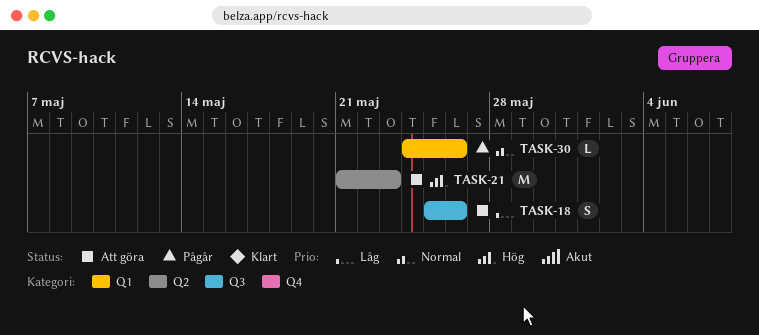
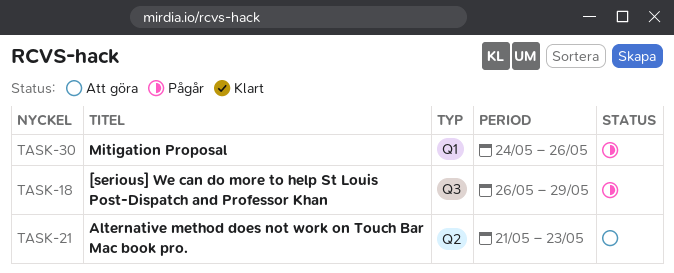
TASK-18, status: Att göra -> Pågår
TASK-18, start: May 25 -> May 26
TASK-18, due: May 26 -> May 29

